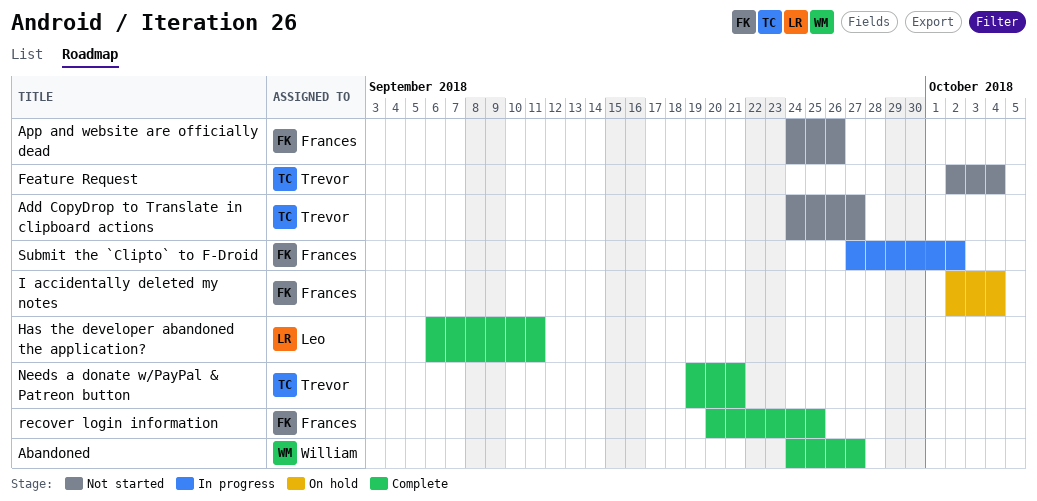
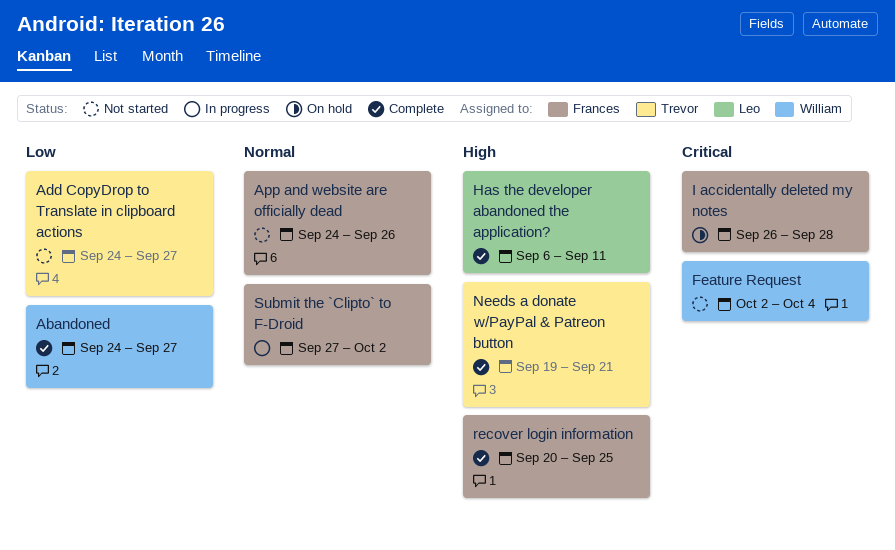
Feature Request, owner: Trevor -> William
I accidentally deleted my notes, start: Oct 2 -> Sep 26
I accidentally deleted my notes, due: Oct 4 -> Sep 28

